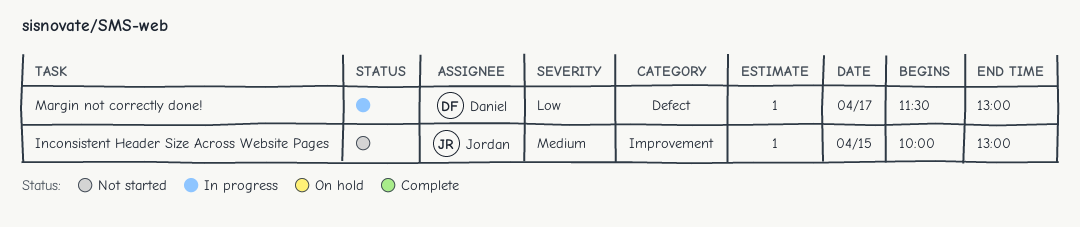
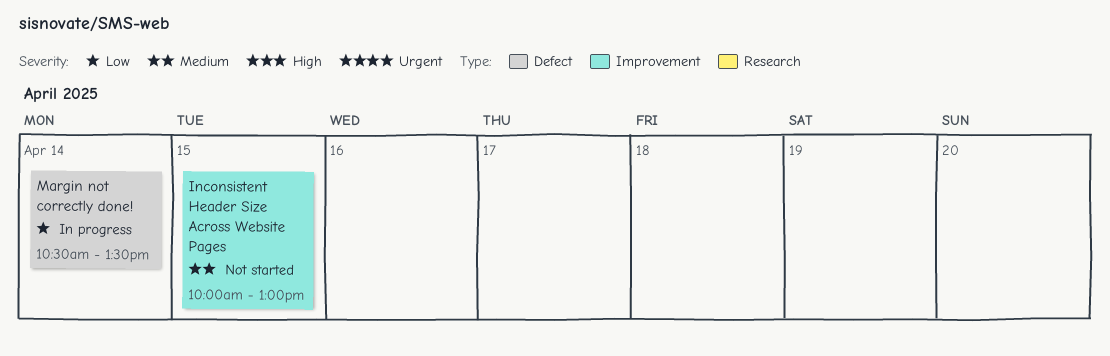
Margin not correctly done!, day: Apr 17 -> Apr 14
Margin not correctly done!, begins: 11:30 -> 10:30
Margin not correctly done!, ends: 13:00 -> 13:30

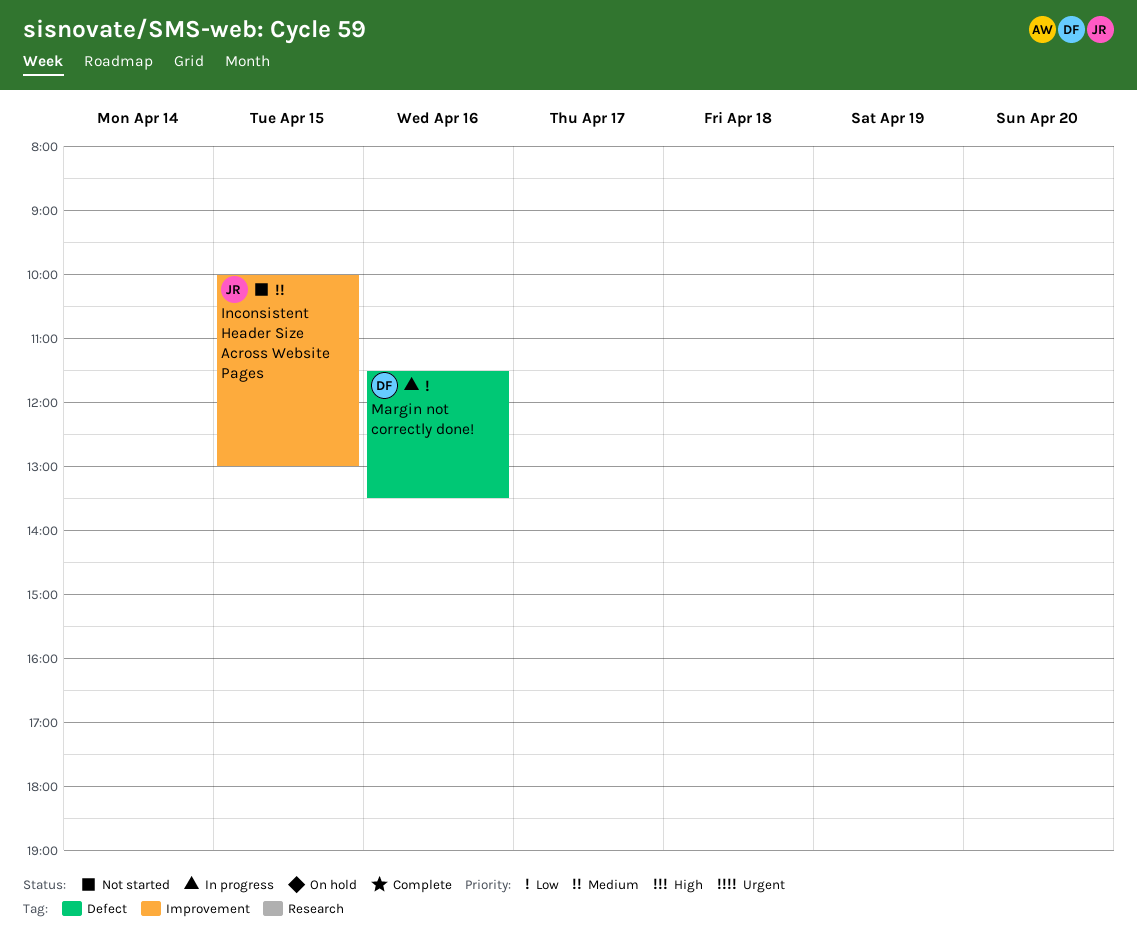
Margin not correctly done!, day: Apr 14 -> Apr 16
Margin not correctly done!, begins: 10:30 -> 11:30

